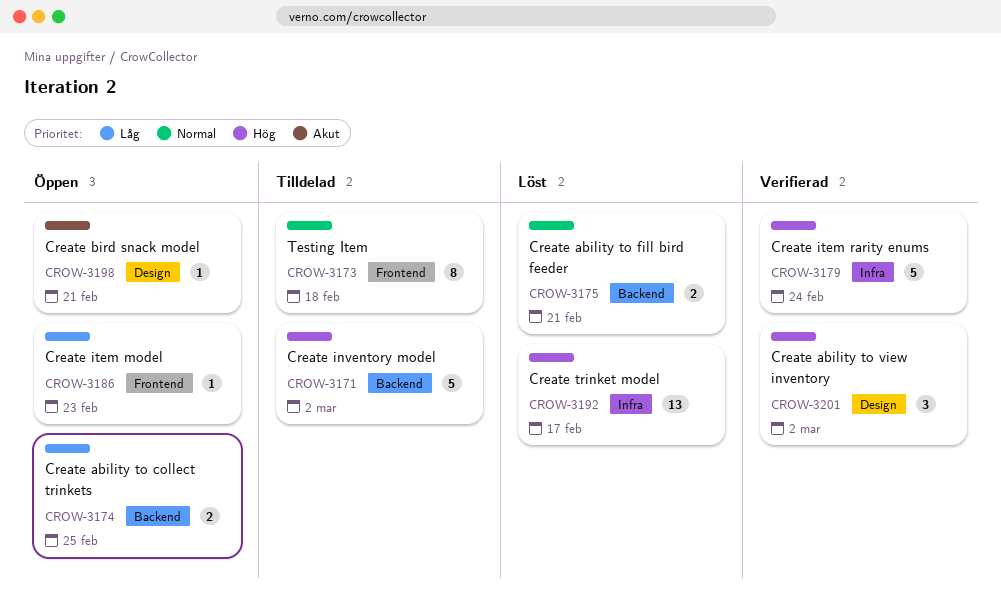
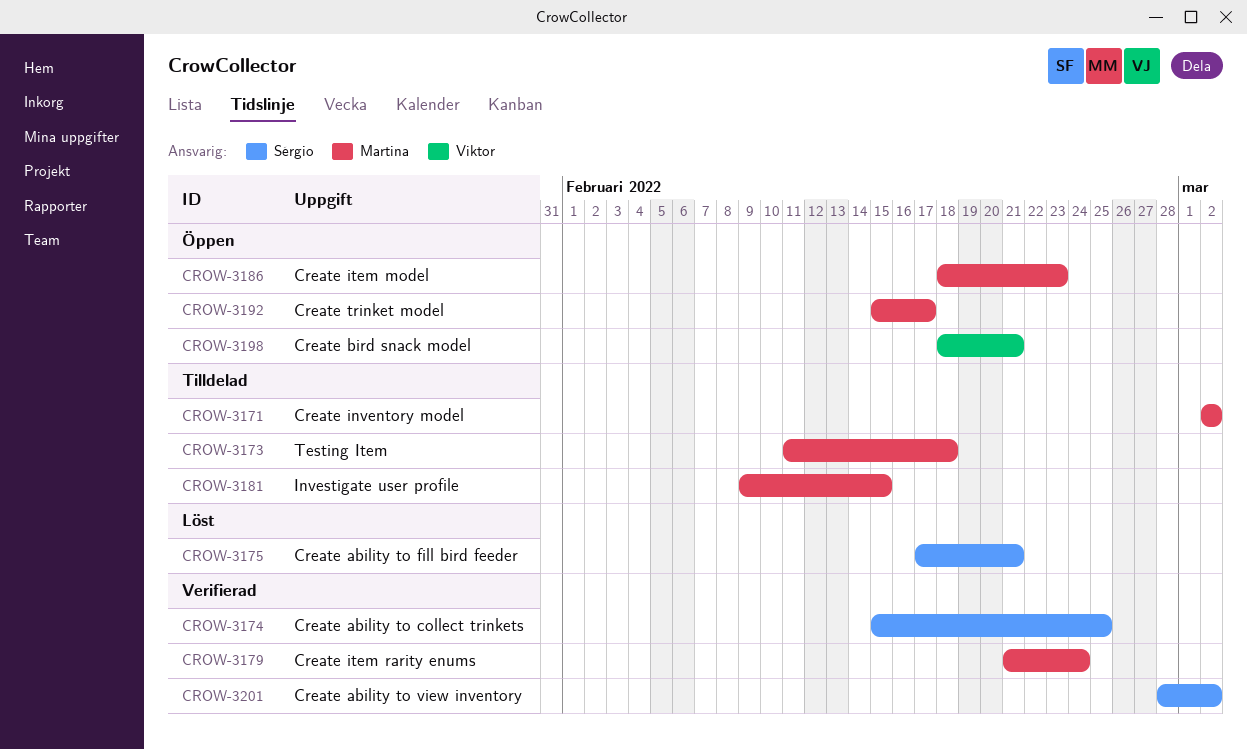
CROW-3174, status: Öppen -> Verifierad
CROW-3181: none -> present
CROW-3192, status: Löst -> Öppen

